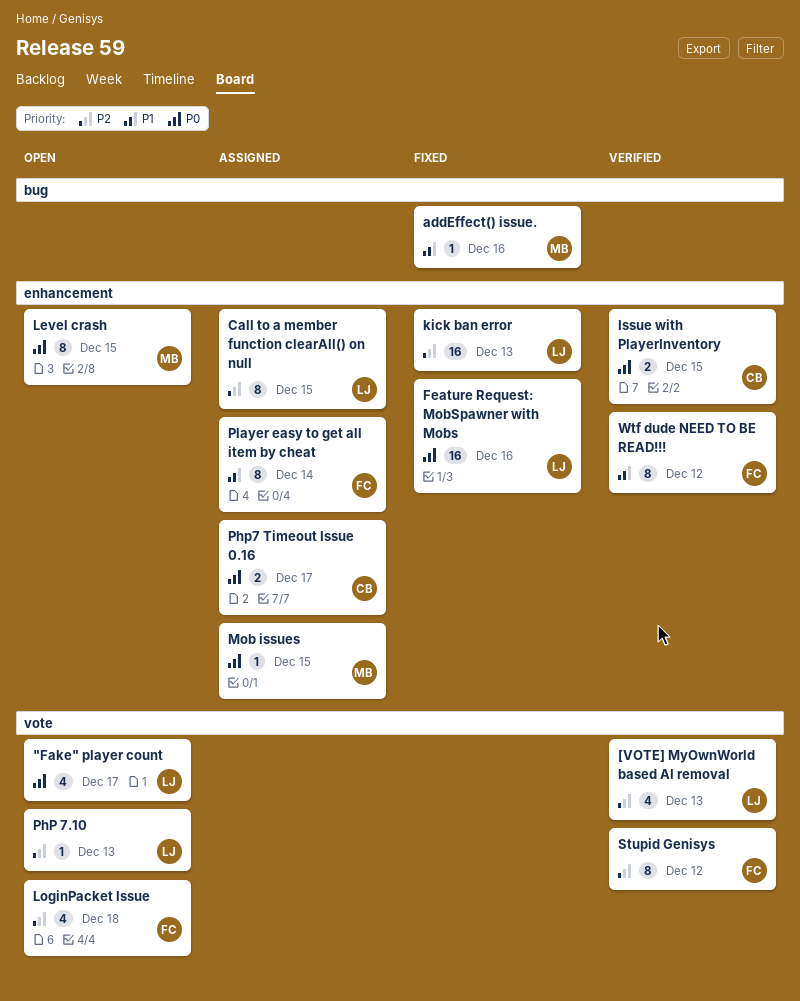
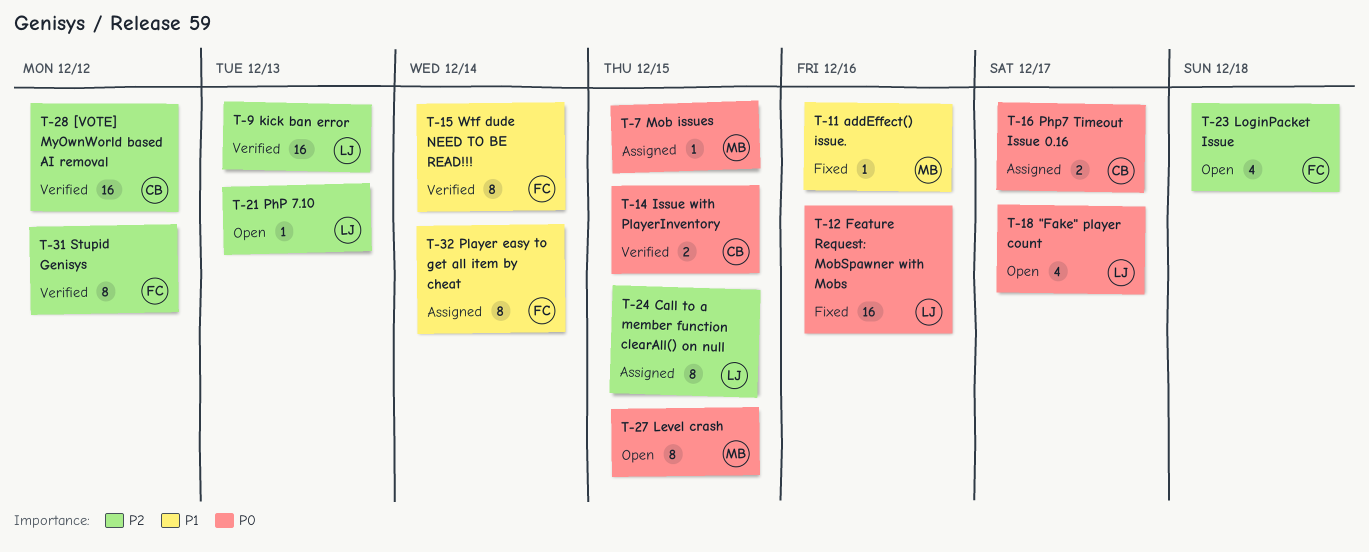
[VOTE] MyOwnWorld based AI removal, owner: LJ -> CB
[VOTE] MyOwnWorld based AI removal, estimate: 4 -> 16
[VOTE] MyOwnWorld based AI removal, due: Dec 13 -> Dec 12
kick ban error, status: Fixed -> Verified
Wtf dude NEED TO BE READ!!!, due: Dec 12 -> Dec 14

